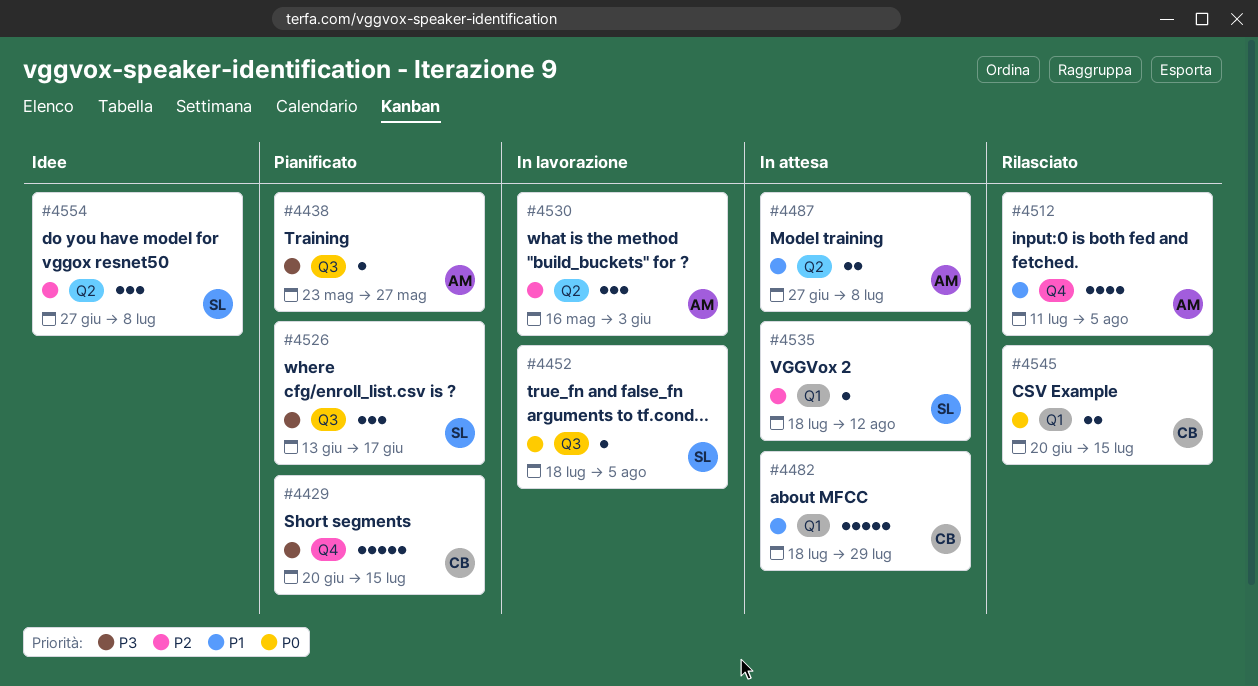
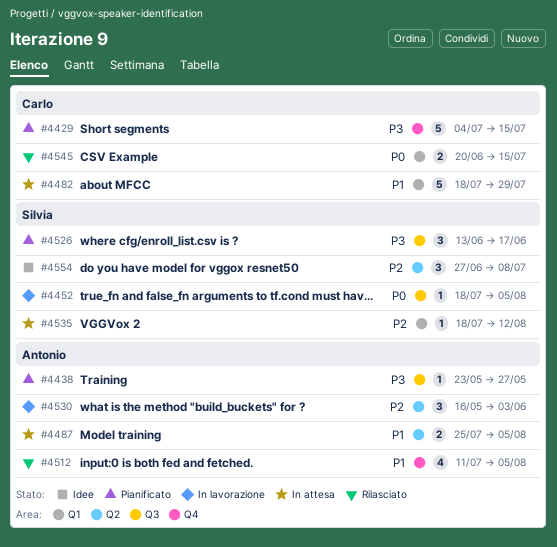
#4429, start: Jun 20 -> Jul 4
#4487, start: Jun 27 -> Jul 25
#4487, due: Jul 8 -> Aug 5

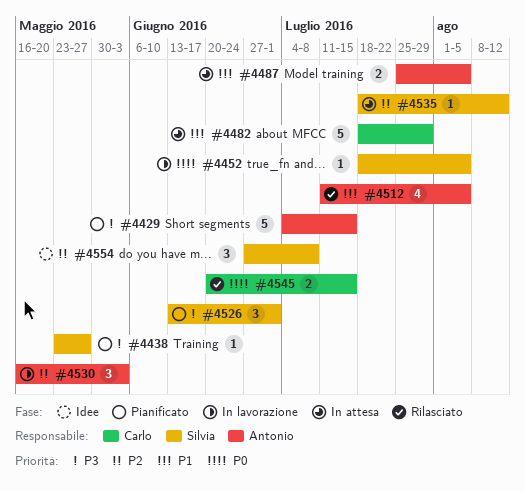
#4429, owner: Carlo -> Antonio
#4438, owner: Antonio -> Silvia
#4526, due: Jun 17 -> Jul 1

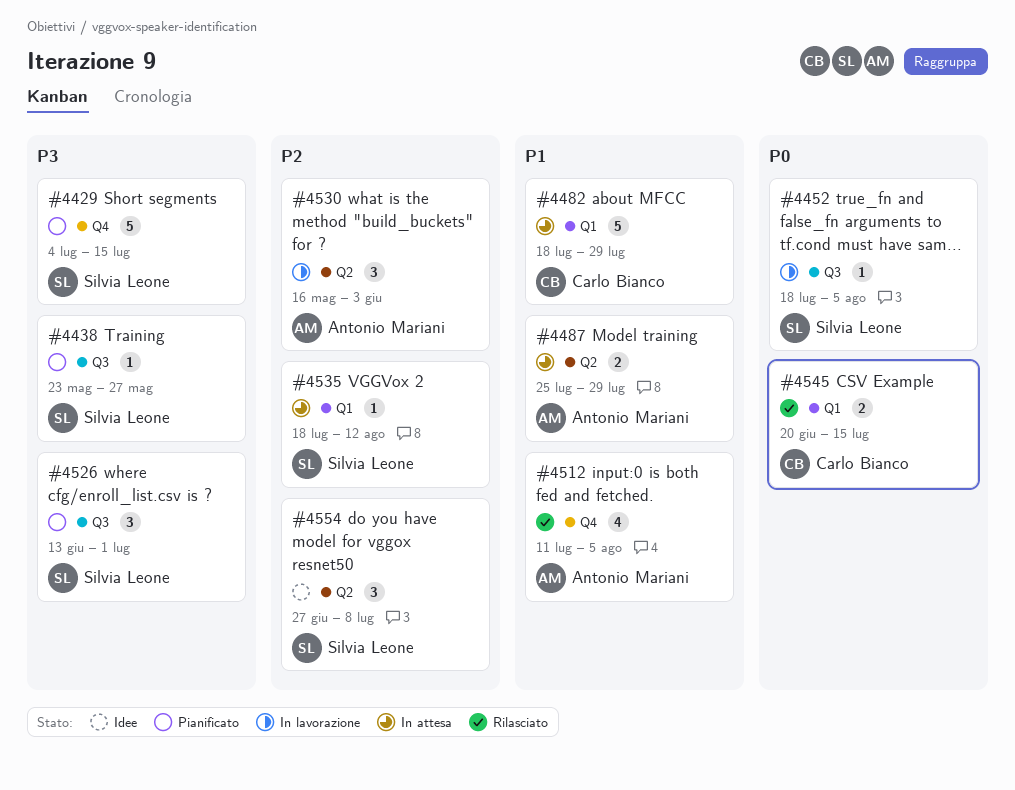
#4429, owner: Antonio Mariani -> Silvia Leone
#4487, due: Aug 5 -> Jul 29

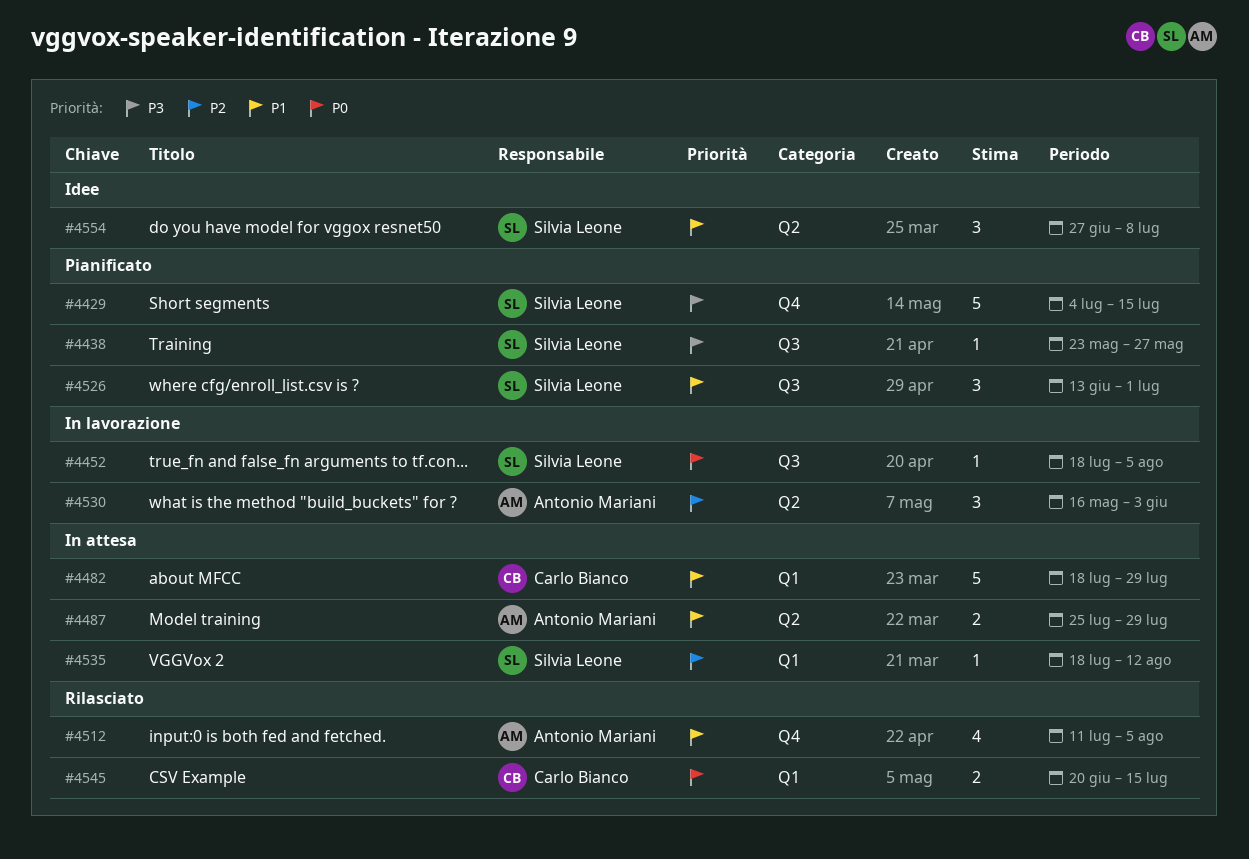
#4526, priority: P3 -> P1
#4554, priority: P2 -> P1

